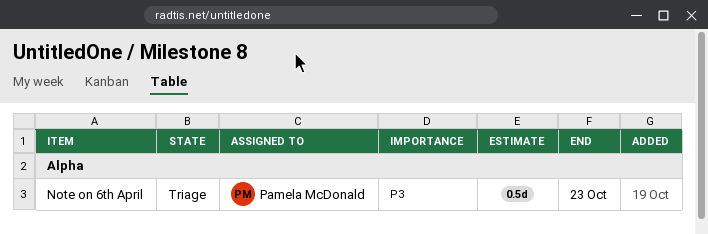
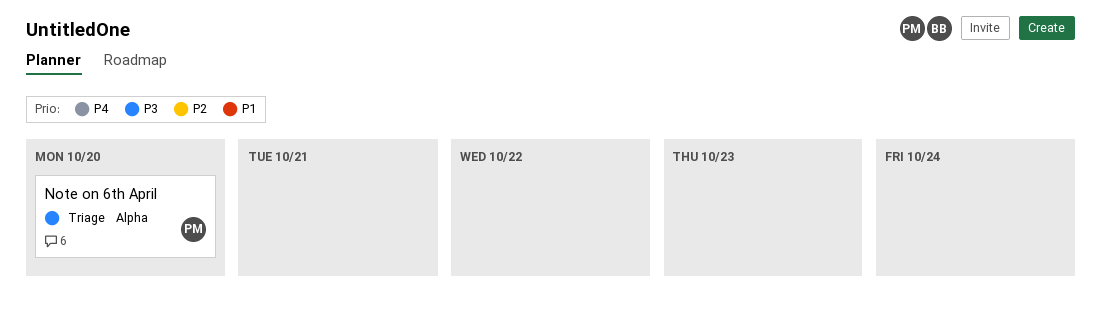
Note on 6th April, due: Oct 23 -> Oct 20

